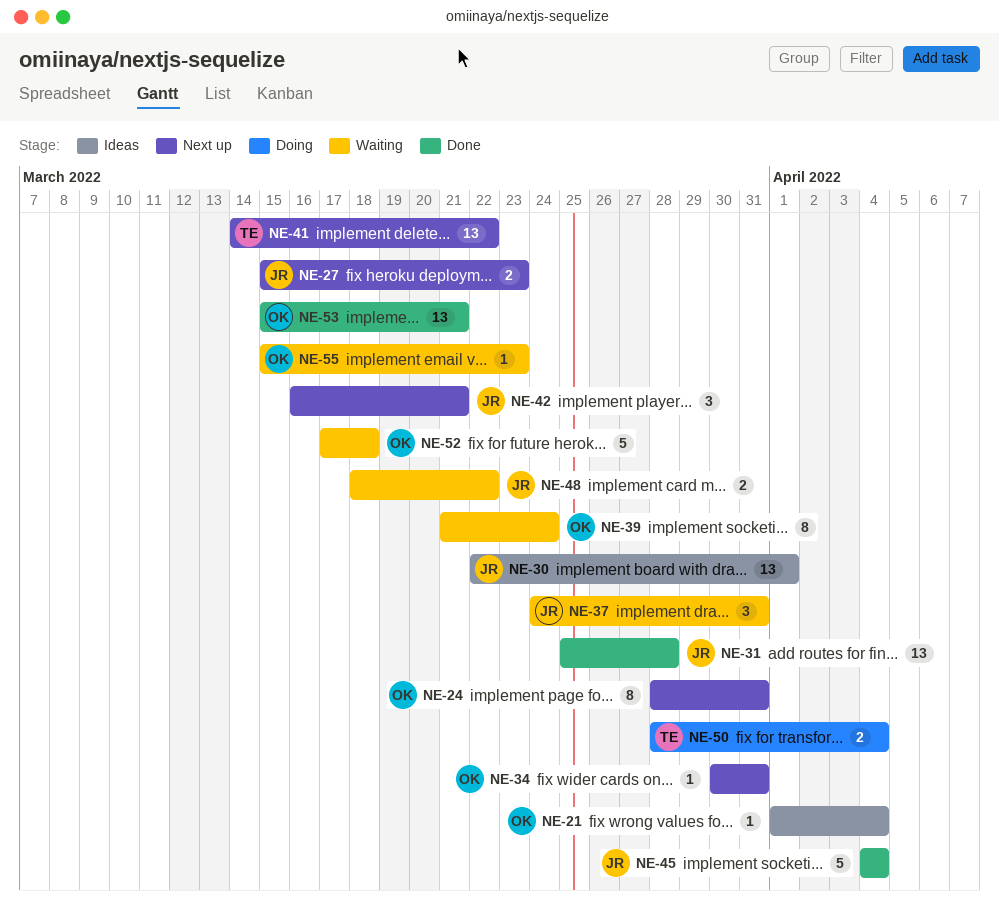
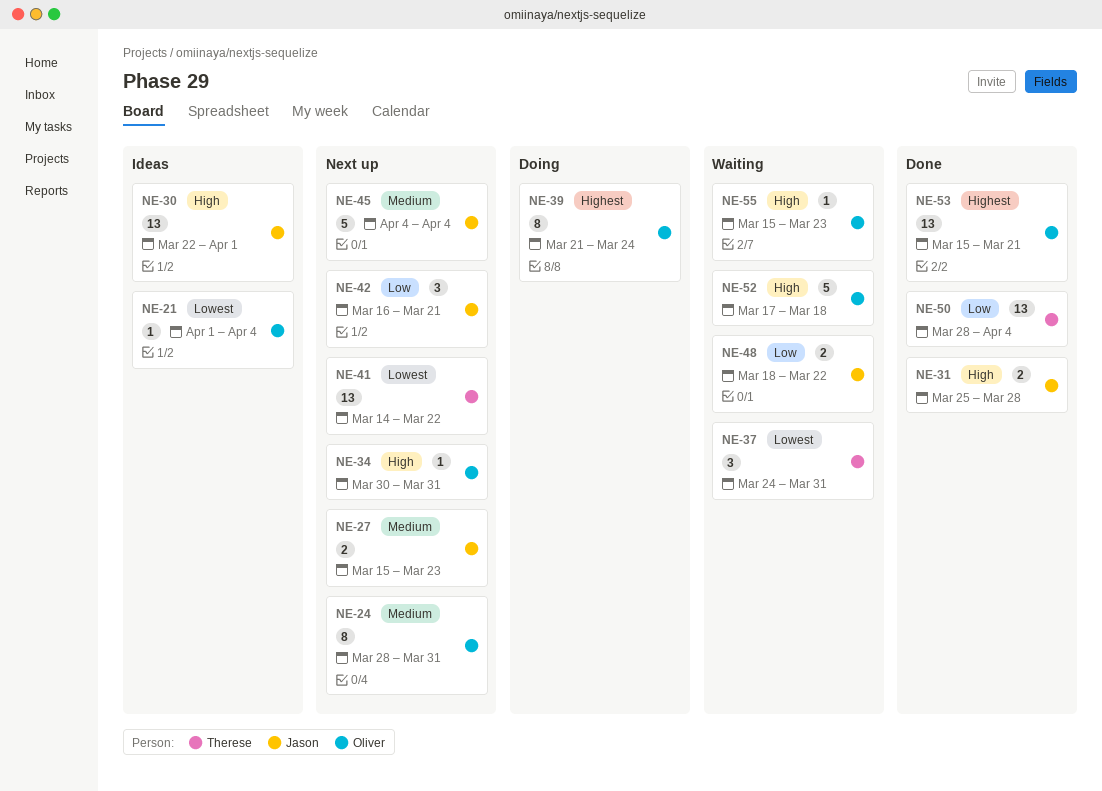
NE-31, estimate: 13 -> 2
NE-37, owner: Jason -> Therese
NE-39, status: Waiting -> Doing
NE-45, status: Done -> Next up
NE-50, status: Doing -> Done
NE-50, estimate: 2 -> 13

